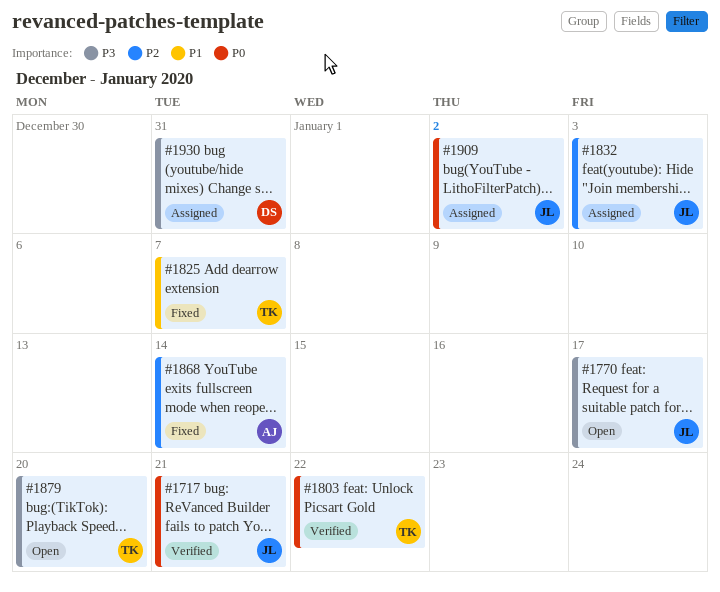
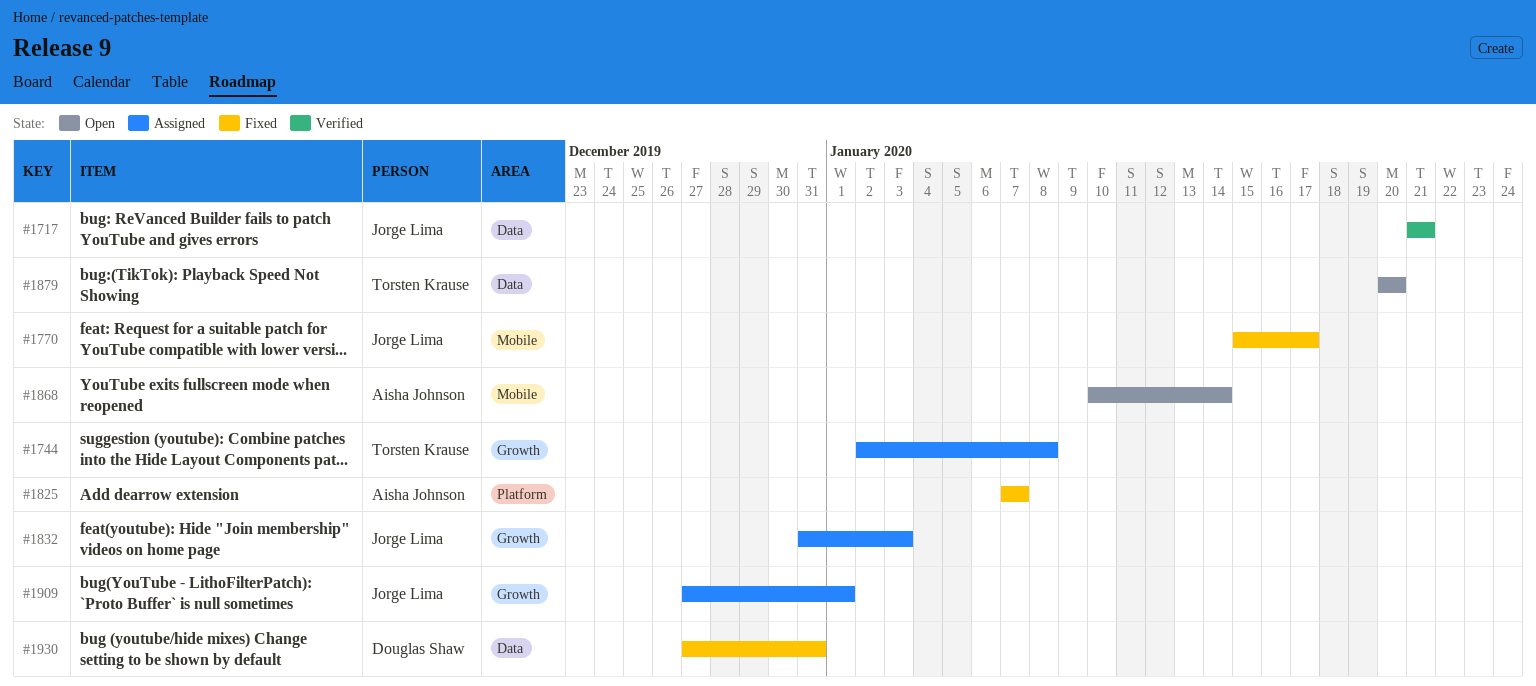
#1744: none -> present
#1770, status: Open -> Fixed
#1803: present -> none
#1825, owner: Torsten Krause -> Aisha Johnson
#1868, status: Fixed -> Open
#1909, due: Jan 2 -> Jan 1
#1930, status: Assigned -> Fixed

